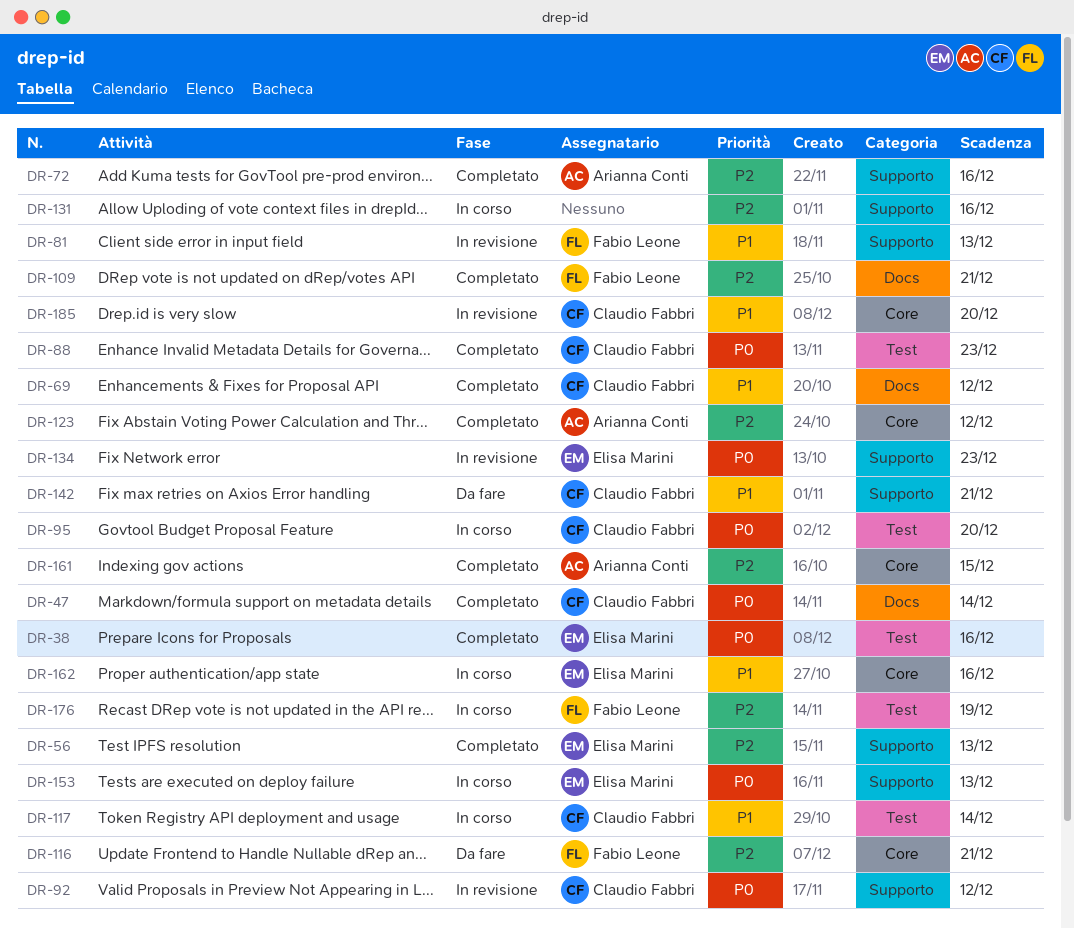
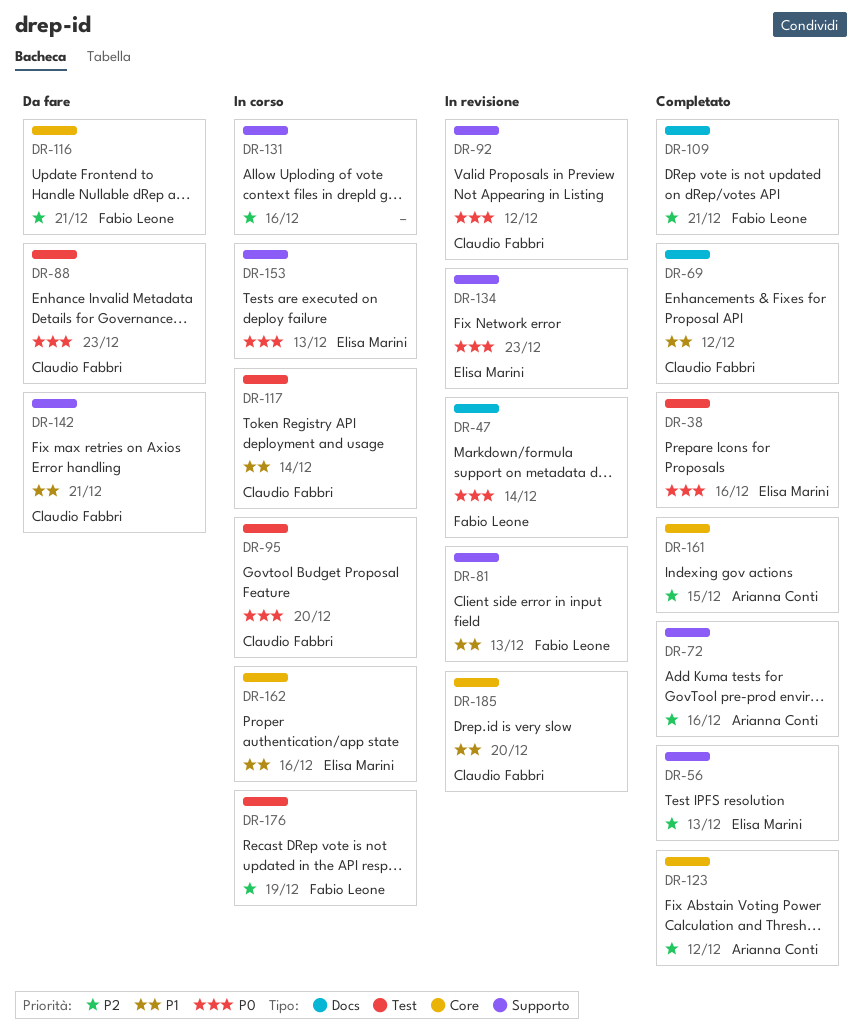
DR-47, status: Completato -> In revisione
DR-47, owner: Claudio Fabbri -> Fabio Leone
DR-88, status: Completato -> Da fare

